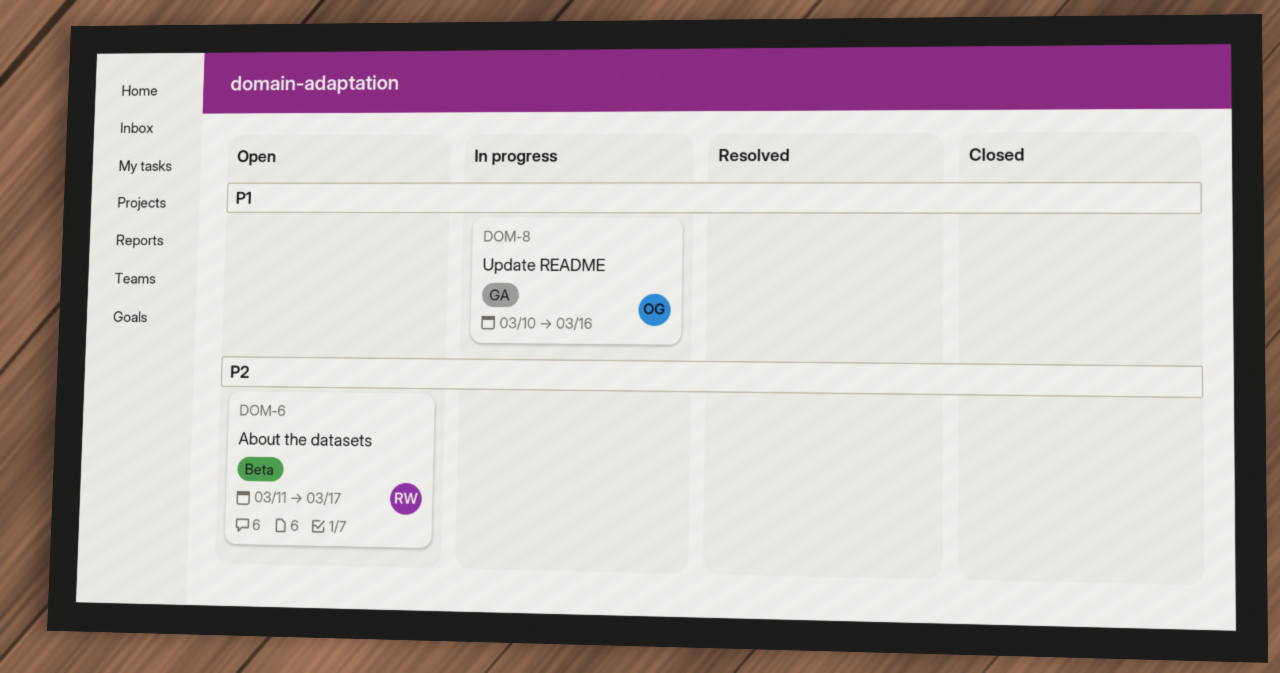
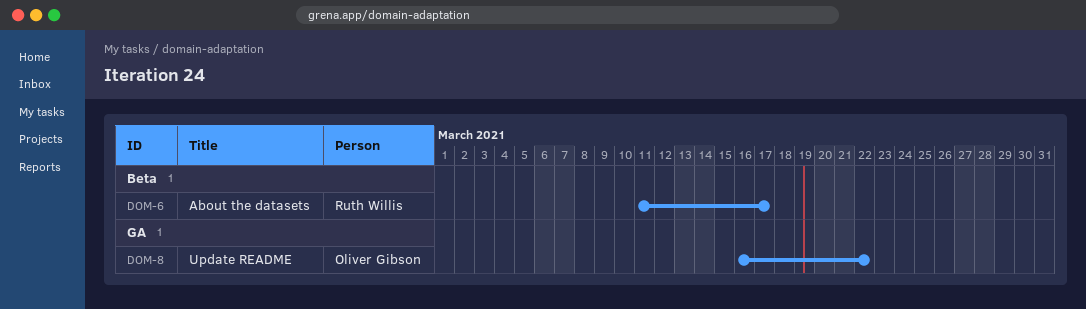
DOM-8, start: Mar 10 -> Mar 16
DOM-8, due: Mar 16 -> Mar 22

